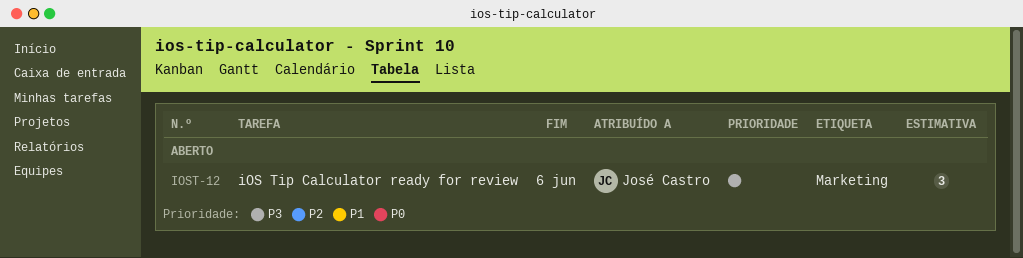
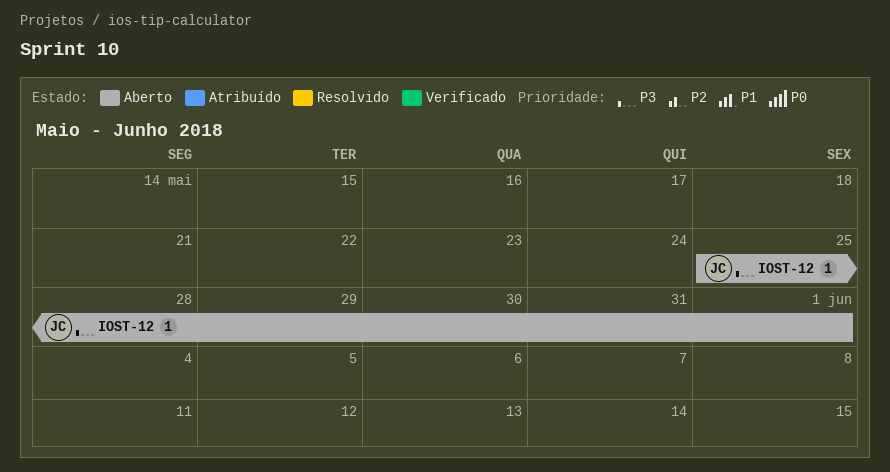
IOST-12, estimate: 3 -> 1
IOST-12, due: Jun 6 -> Jun 1

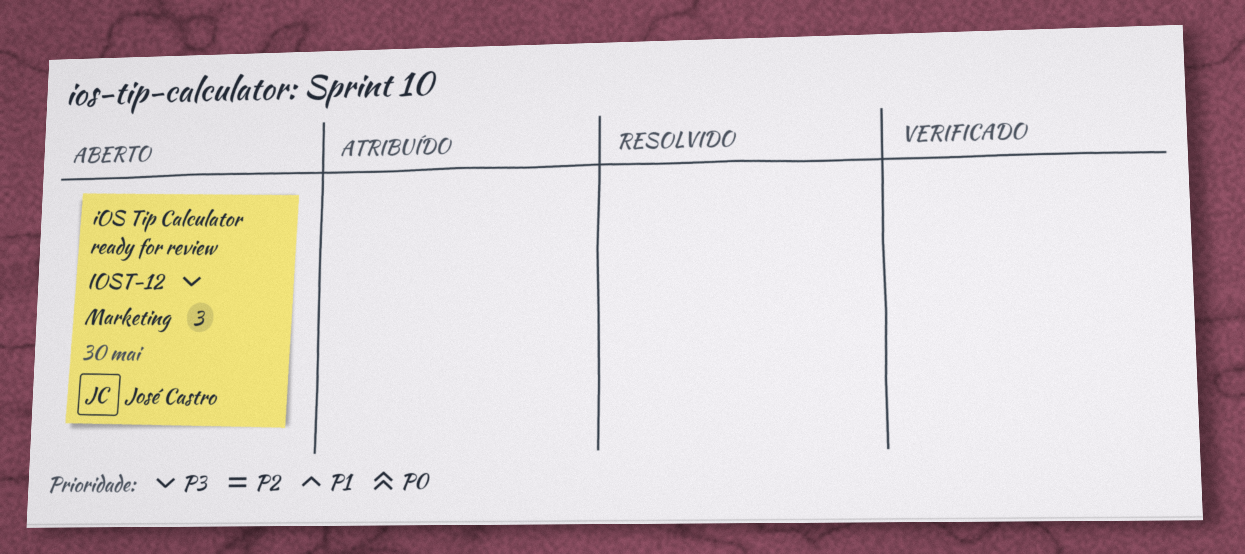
IOST-12, estimate: 1 -> 3
IOST-12, due: Jun 1 -> May 30

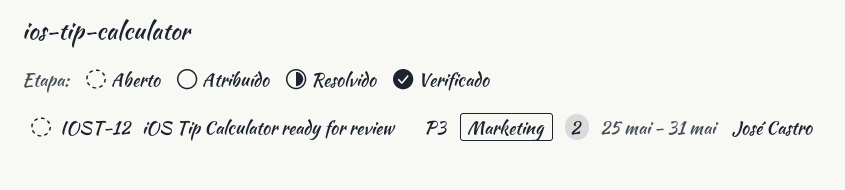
IOST-12, estimate: 3 -> 2
IOST-12, due: May 30 -> May 31

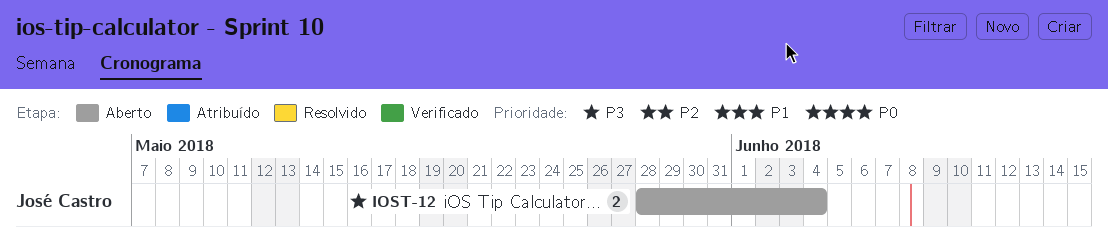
IOST-12, start: May 25 -> May 28
IOST-12, due: May 31 -> Jun 4

